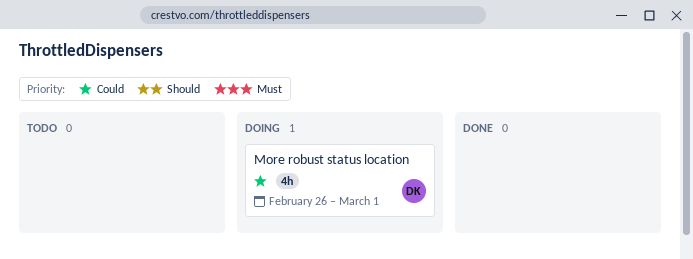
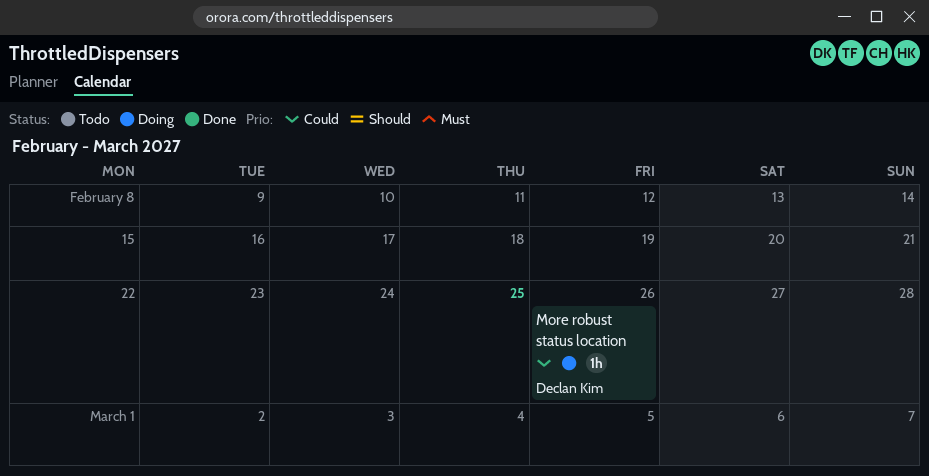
More robust status location, estimate: 4h -> 1h
More robust status location, due: Mar 1 -> Feb 26

